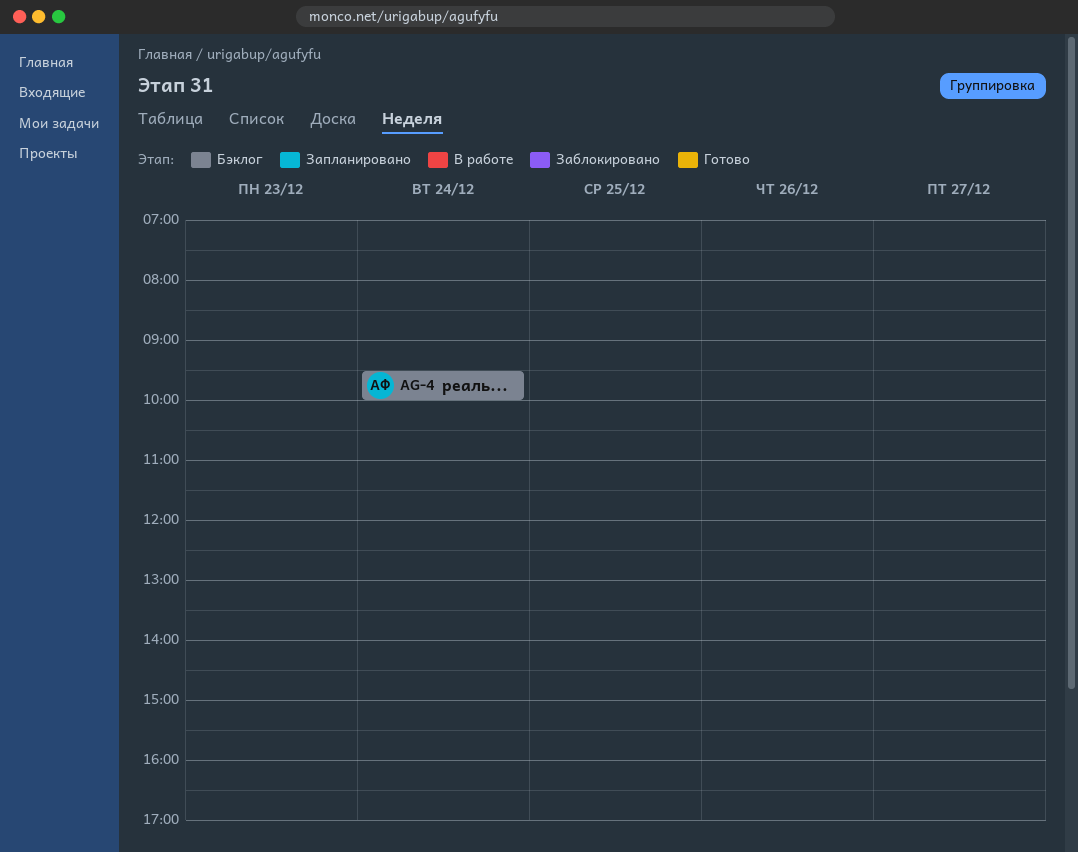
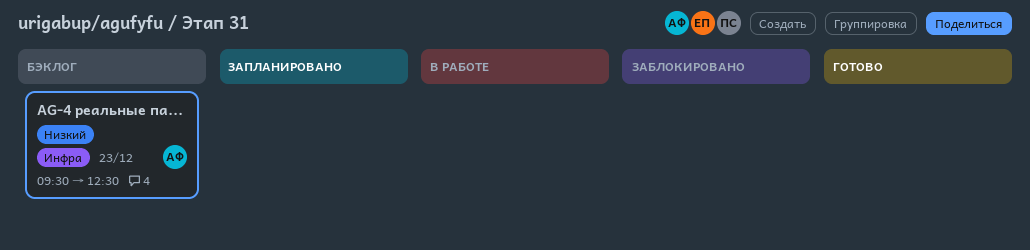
AG-4, day: Dec 24 -> Dec 23
AG-4, ends: 10:00 -> 12:30

